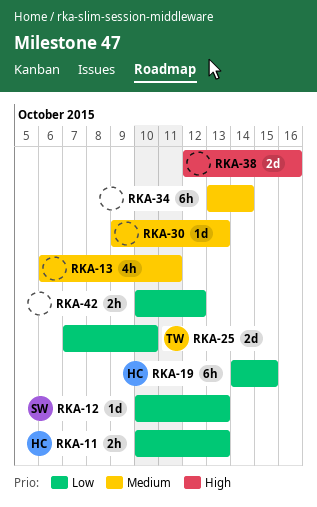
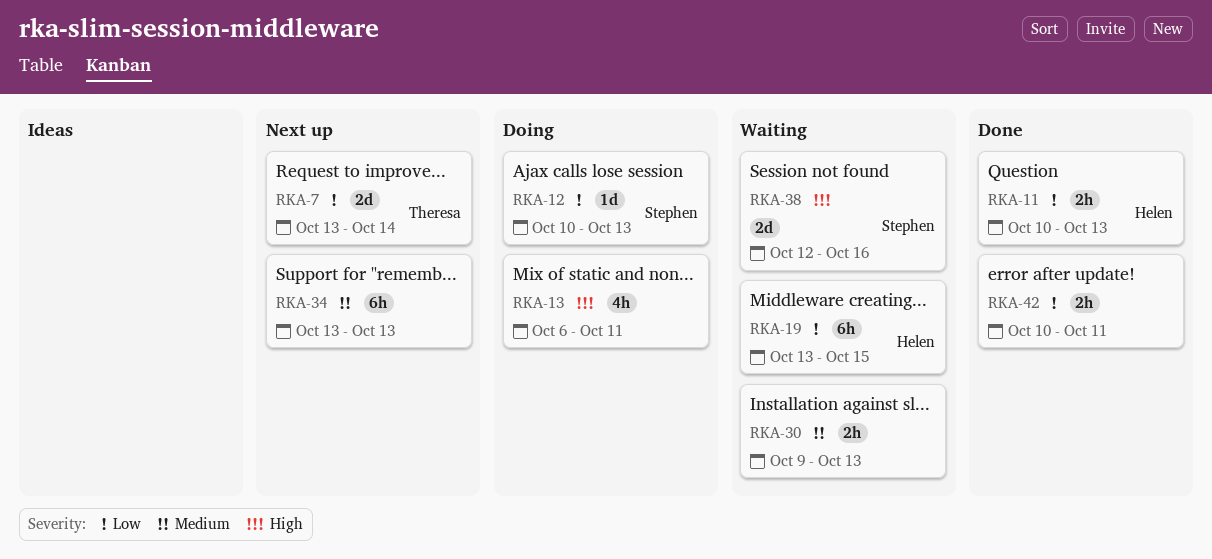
RKA-7: none -> present
RKA-13, priority: Medium -> High
RKA-19, start: Oct 14 -> Oct 13
RKA-25: present -> none
RKA-30, estimate: 1d -> 2h
RKA-34, due: Oct 14 -> Oct 13
RKA-38, owner: none -> Stephen
RKA-42, due: Oct 12 -> Oct 11

